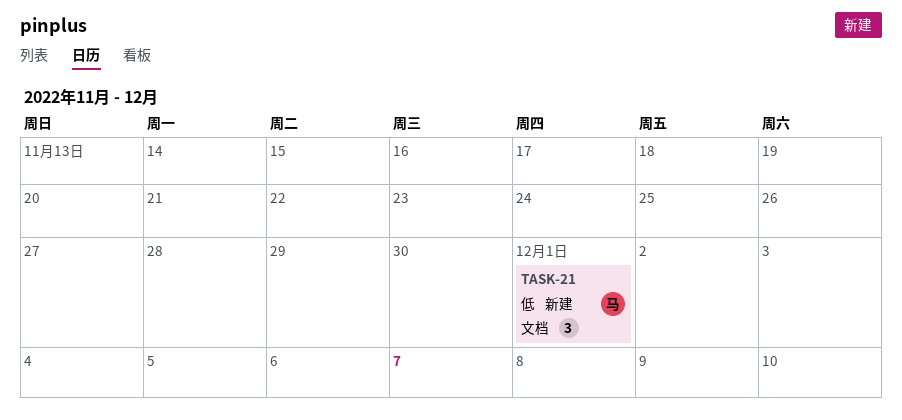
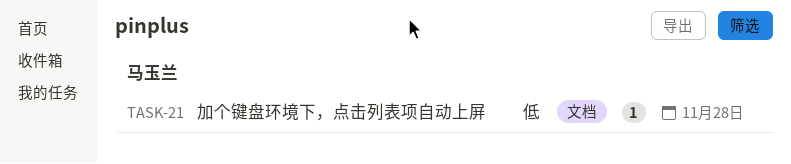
TASK-21, estimate: 3 -> 1
TASK-21, due: Dec 1 -> Nov 28

